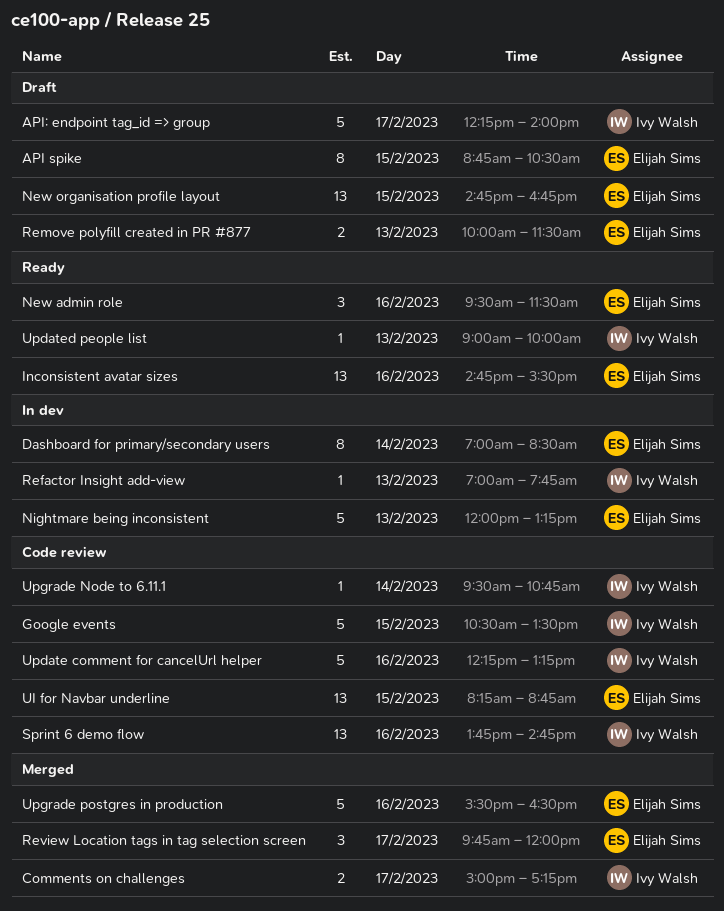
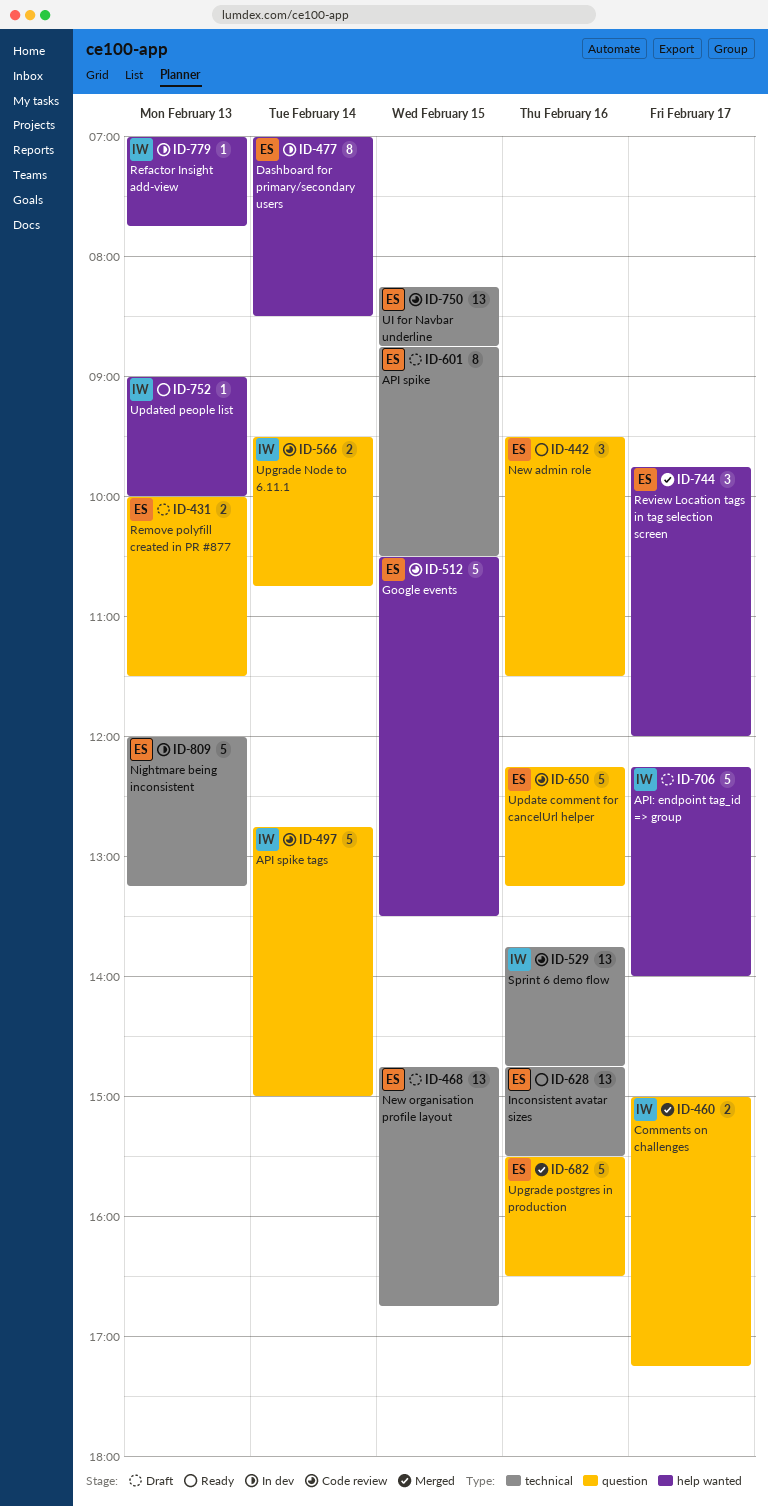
API spike tags: none -> present
Google events, owner: Ivy Walsh -> Elijah Sims
Update comment for cancelUrl helper, owner: Ivy Walsh -> Elijah Sims
Upgrade Node to 6.11.1, estimate: 1 -> 2

